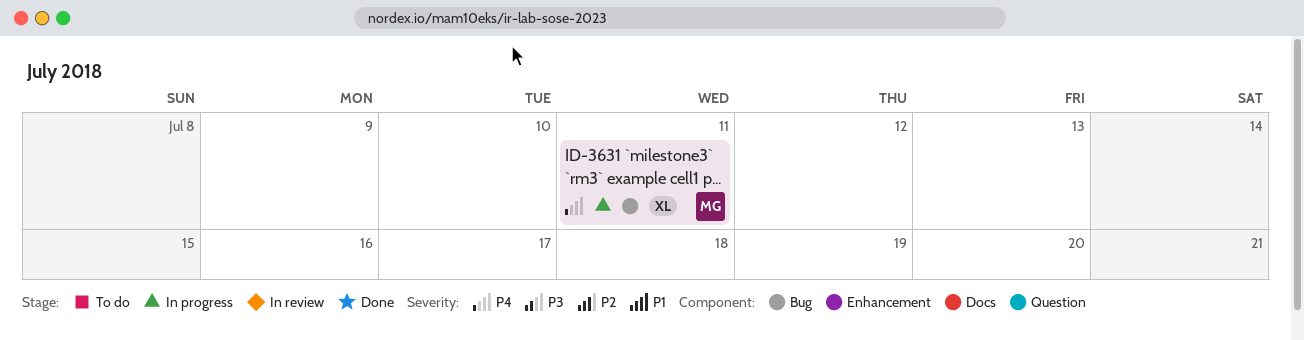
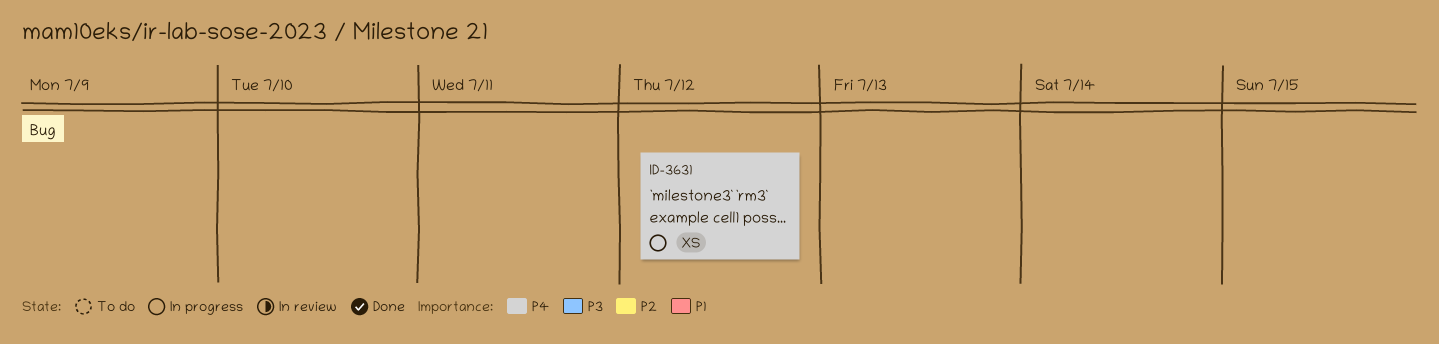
ID-3631, estimate: XL -> XS
ID-3631, due: Jul 11 -> Jul 12

